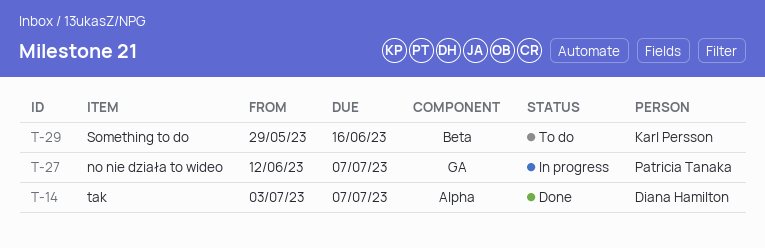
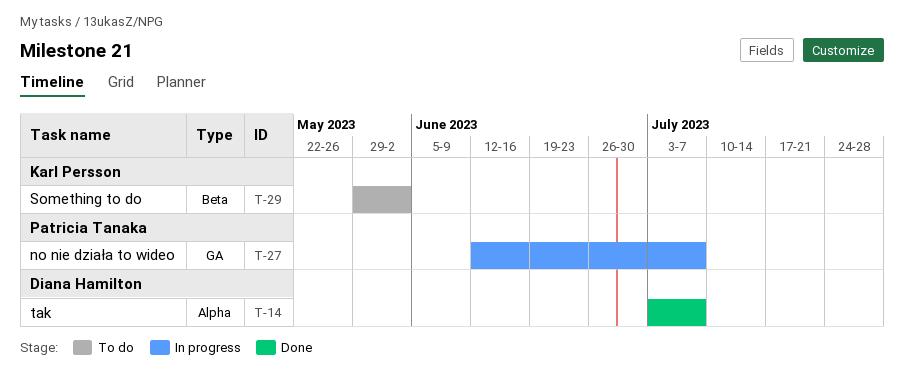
T-29, due: Jun 16 -> Jun 2

